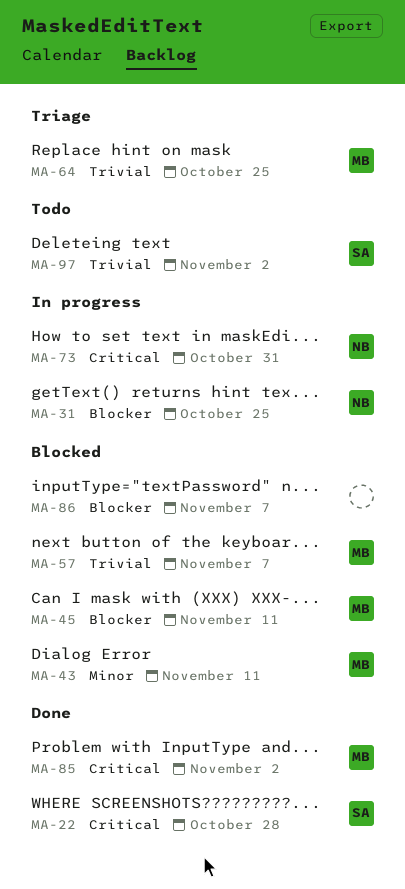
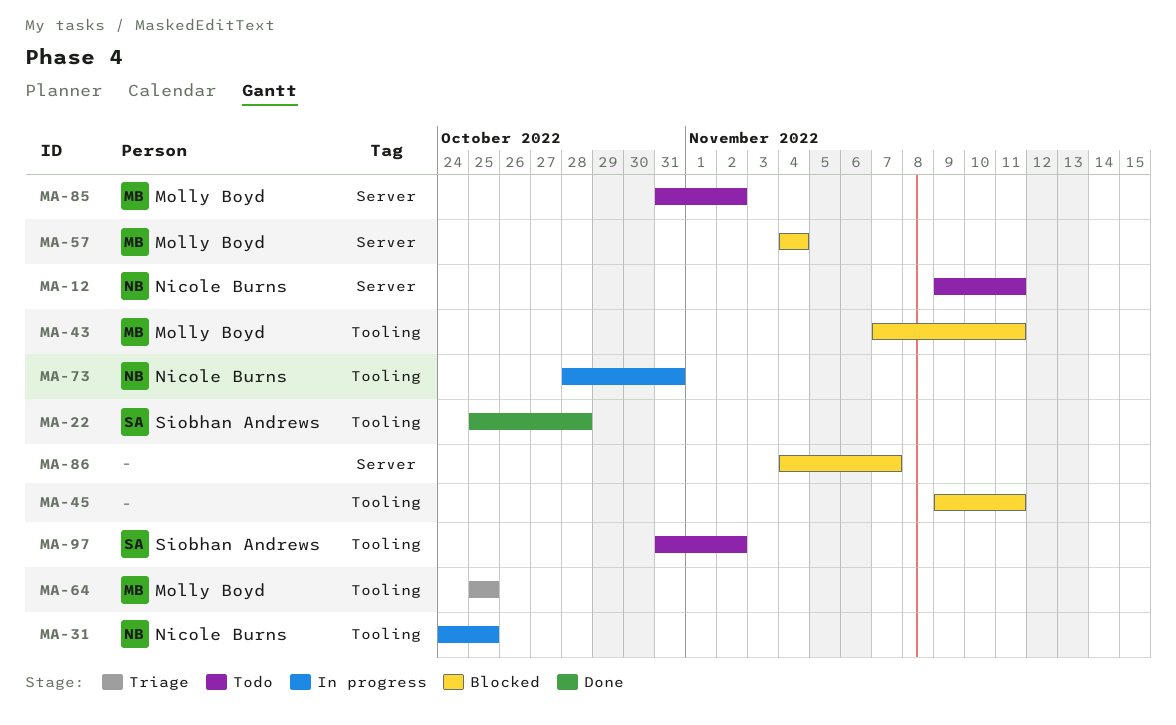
MA-12: none -> present
MA-45, owner: Molly Boyd -> none
MA-57, due: Nov 7 -> Nov 4
MA-85, status: Done -> Todo

